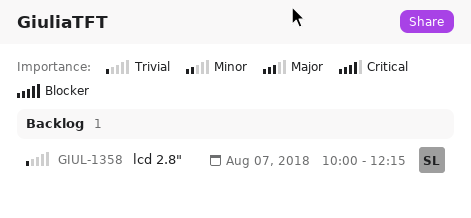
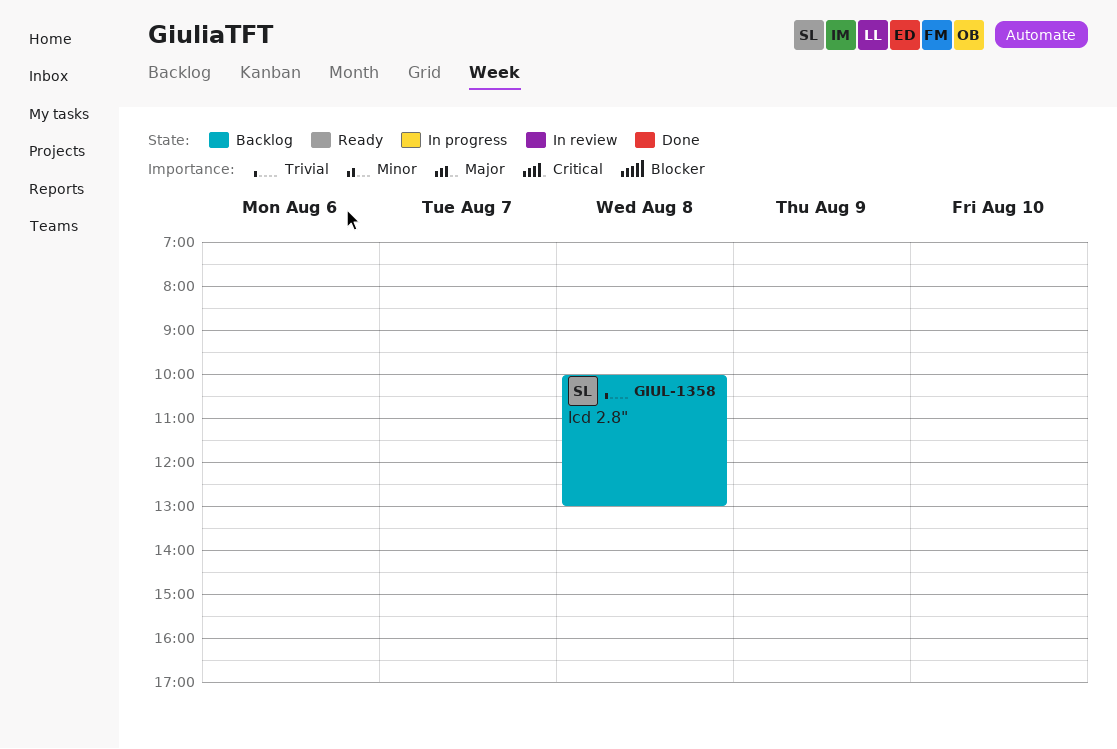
GIUL-1358, day: Aug 7 -> Aug 8
GIUL-1358, ends: 12:15 -> 13:00

